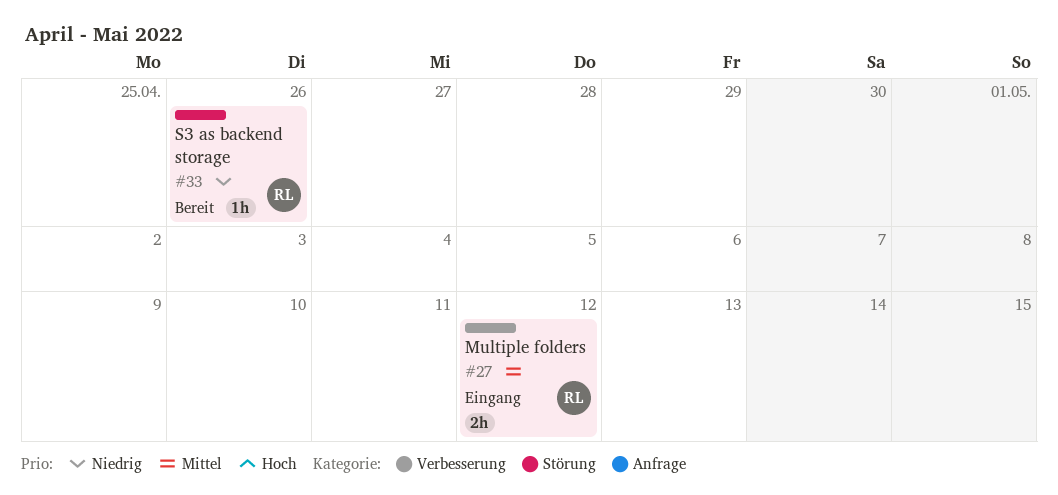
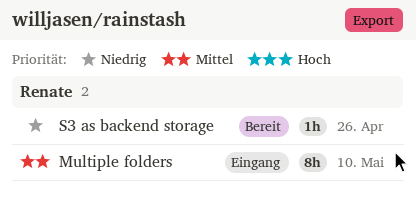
Multiple folders, estimate: 2h -> 8h
Multiple folders, due: May 12 -> May 10

